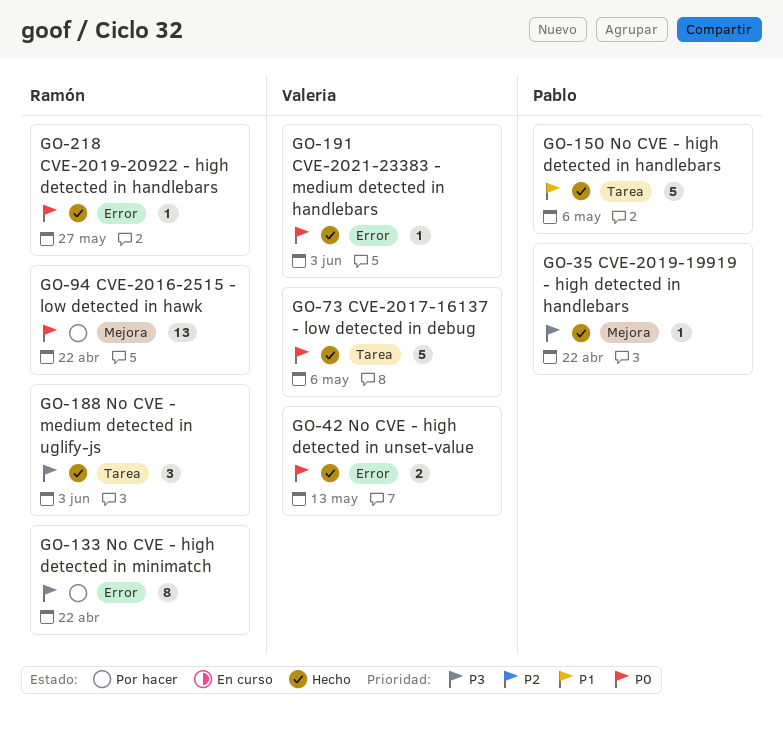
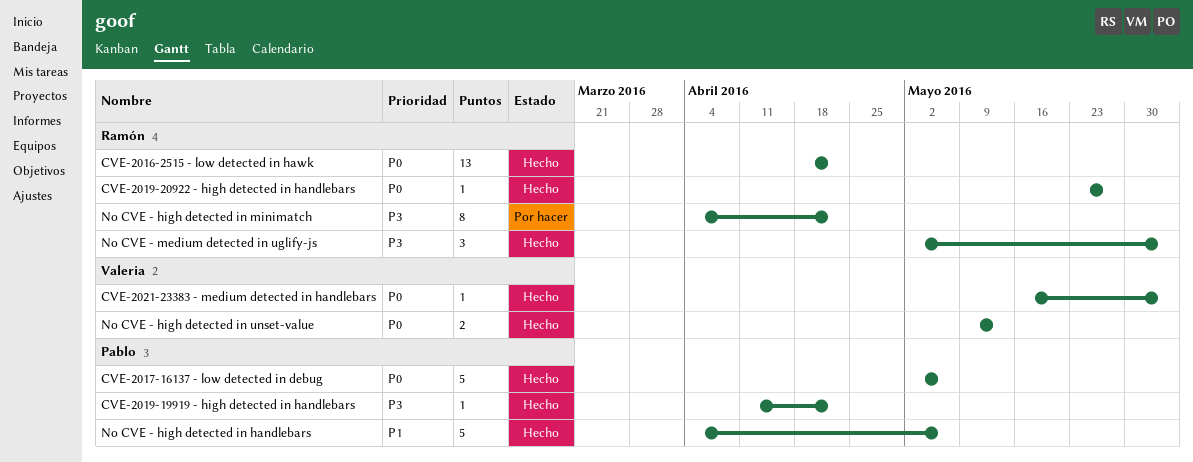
CVE-2016-2515 - low detected in hawk, status: Por hacer -> Hecho
CVE-2017-16137 - low detected in debug, owner: Valeria -> Pablo

